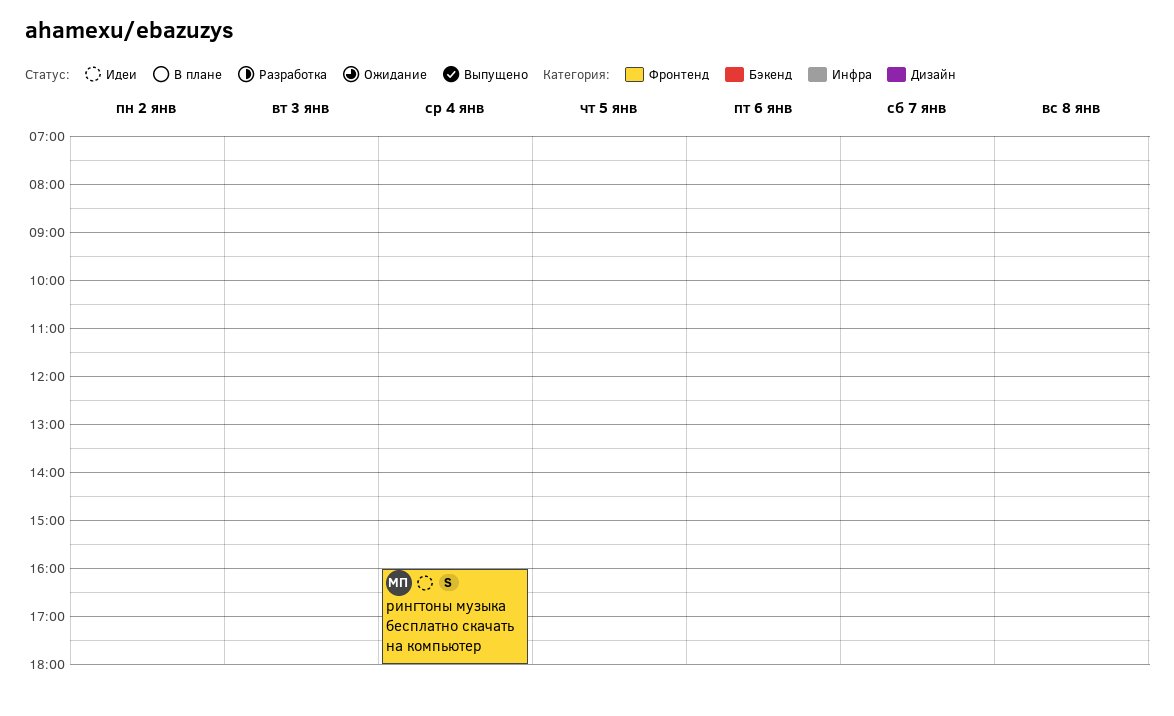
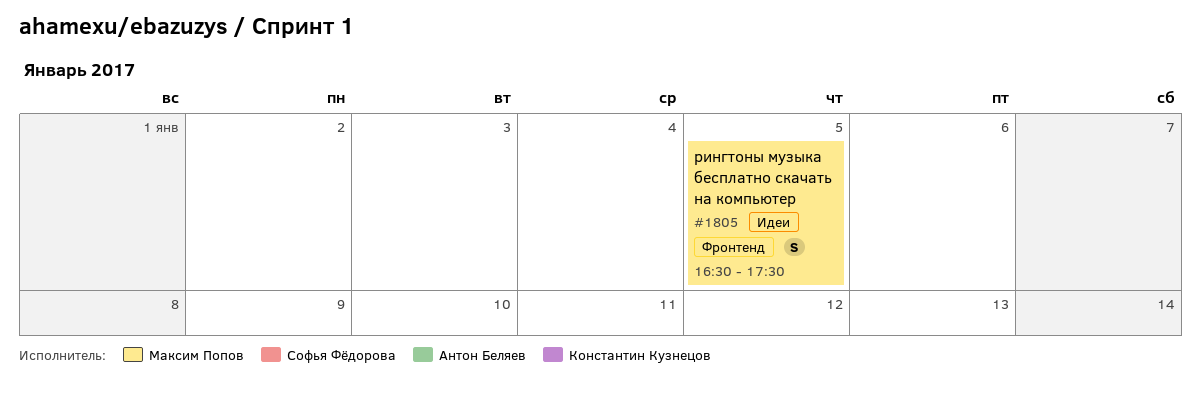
рингтоны музыка бесплатно скачать на компьютер, day: Jan 4 -> Jan 5
рингтоны музыка бесплатно скачать на компьютер, begins: 16:00 -> 16:30
рингтоны музыка бесплатно скачать на компьютер, ends: 18:00 -> 17:30

